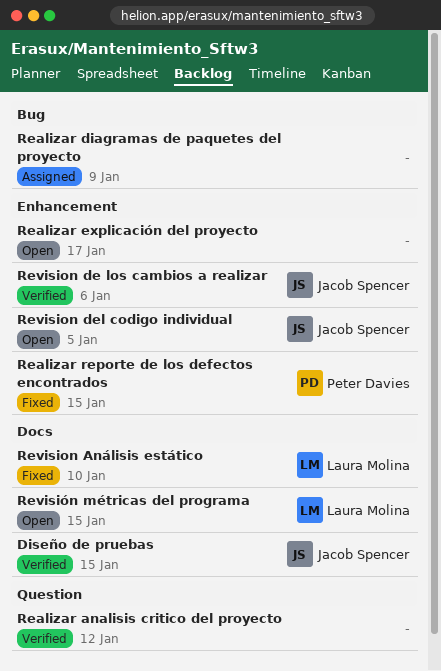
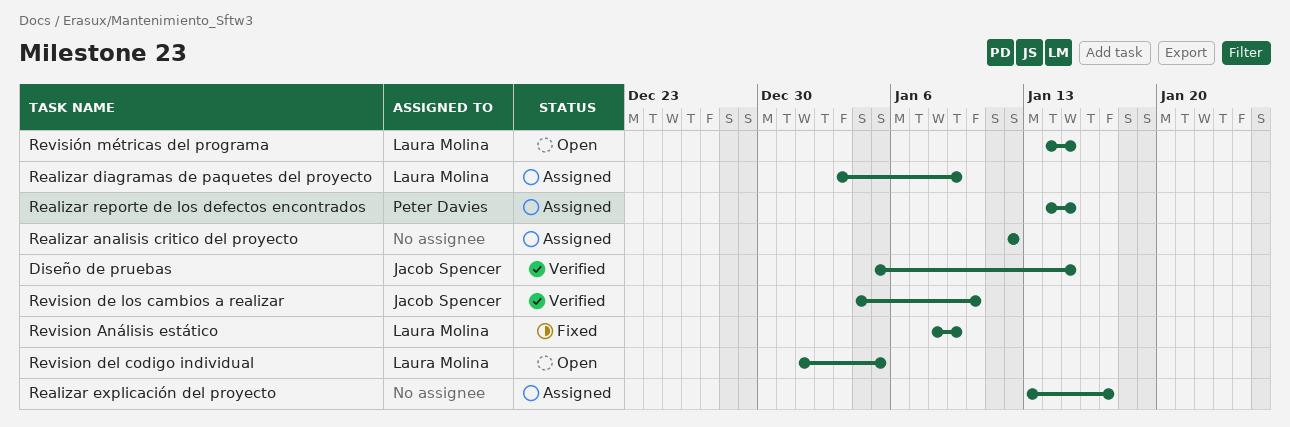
Realizar analisis critico del proyecto, status: Verified -> Assigned
Realizar diagramas de paquetes del proyecto, owner: none -> Laura Molina
Realizar explicación del proyecto, status: Open -> Assigned
Realizar reporte de los defectos encontrados, status: Fixed -> Assigned
Revision Análisis estático, due: Jan 10 -> Jan 9
Revision de los cambios a realizar, due: Jan 6 -> Jan 10
Revision del codigo individual, owner: Jacob Spencer -> Laura Molina

